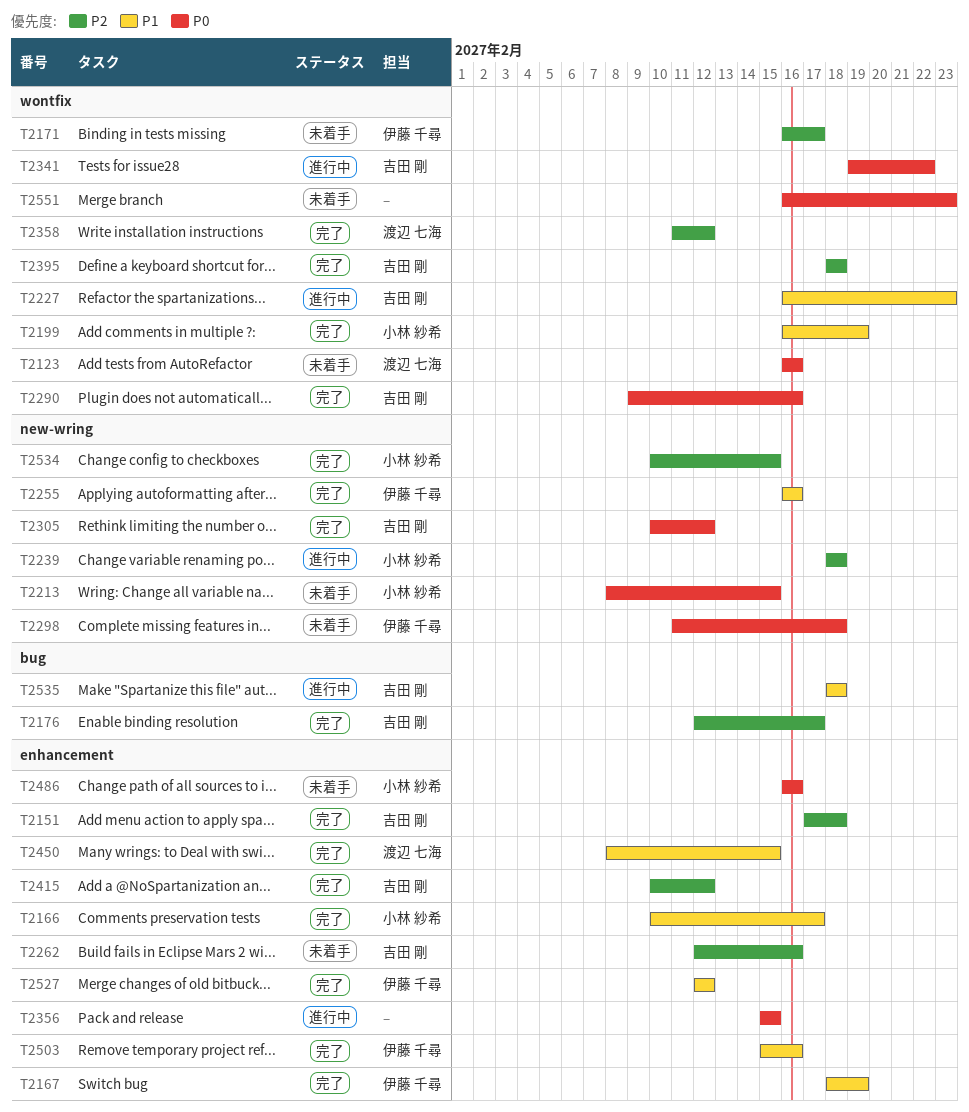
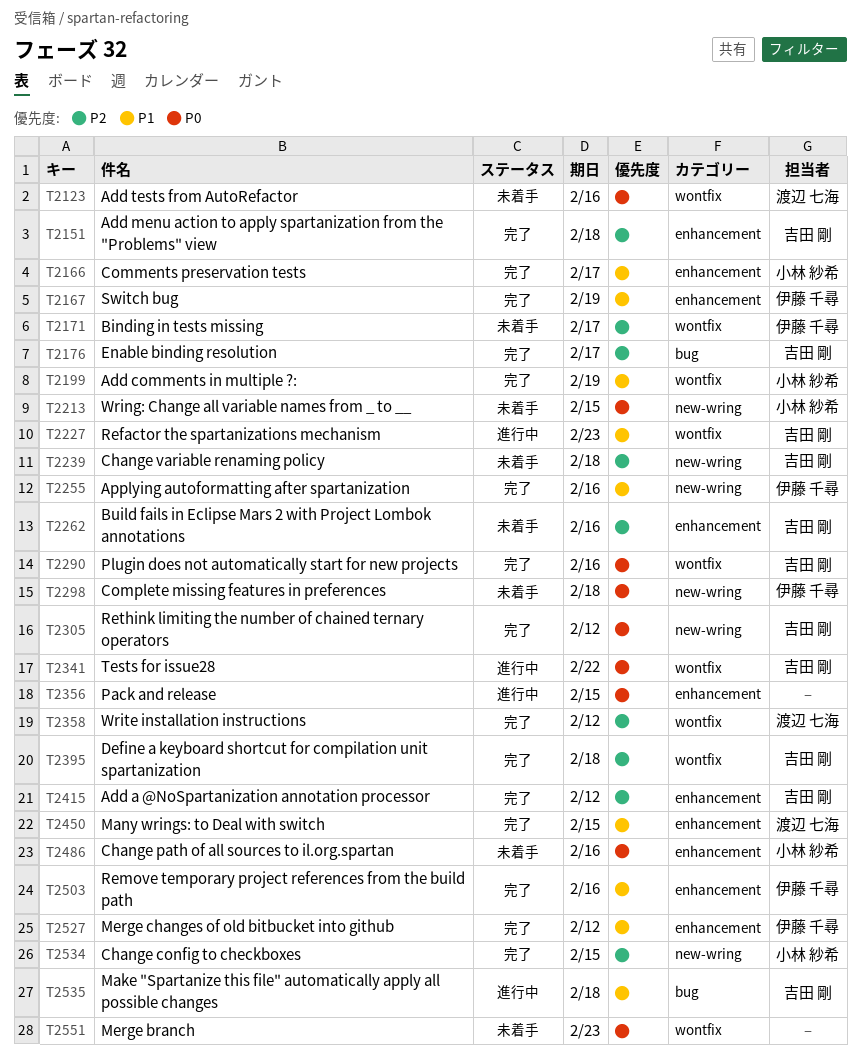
T2239, status: 進行中 -> 未着手
T2239, owner: 小林 紗希 -> 吉田 剛

